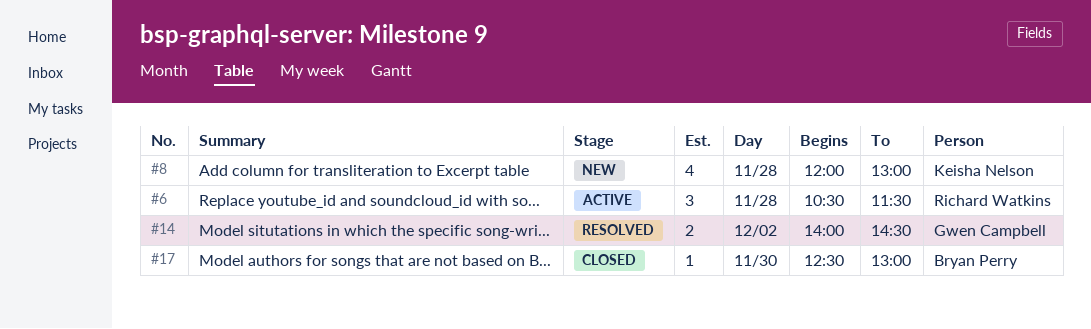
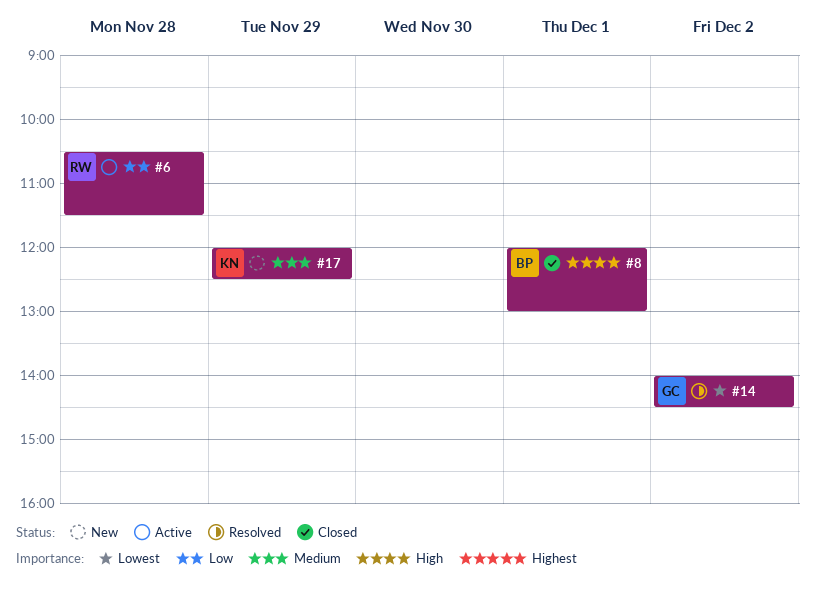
#8, status: New -> Closed
#8, owner: Keisha Nelson -> Bryan Perry
#8, day: Nov 28 -> Dec 1
#17, status: Closed -> New
#17, owner: Bryan Perry -> Keisha Nelson
#17, day: Nov 30 -> Nov 29
#17, begins: 12:30 -> 12:00
#17, ends: 13:00 -> 12:30

